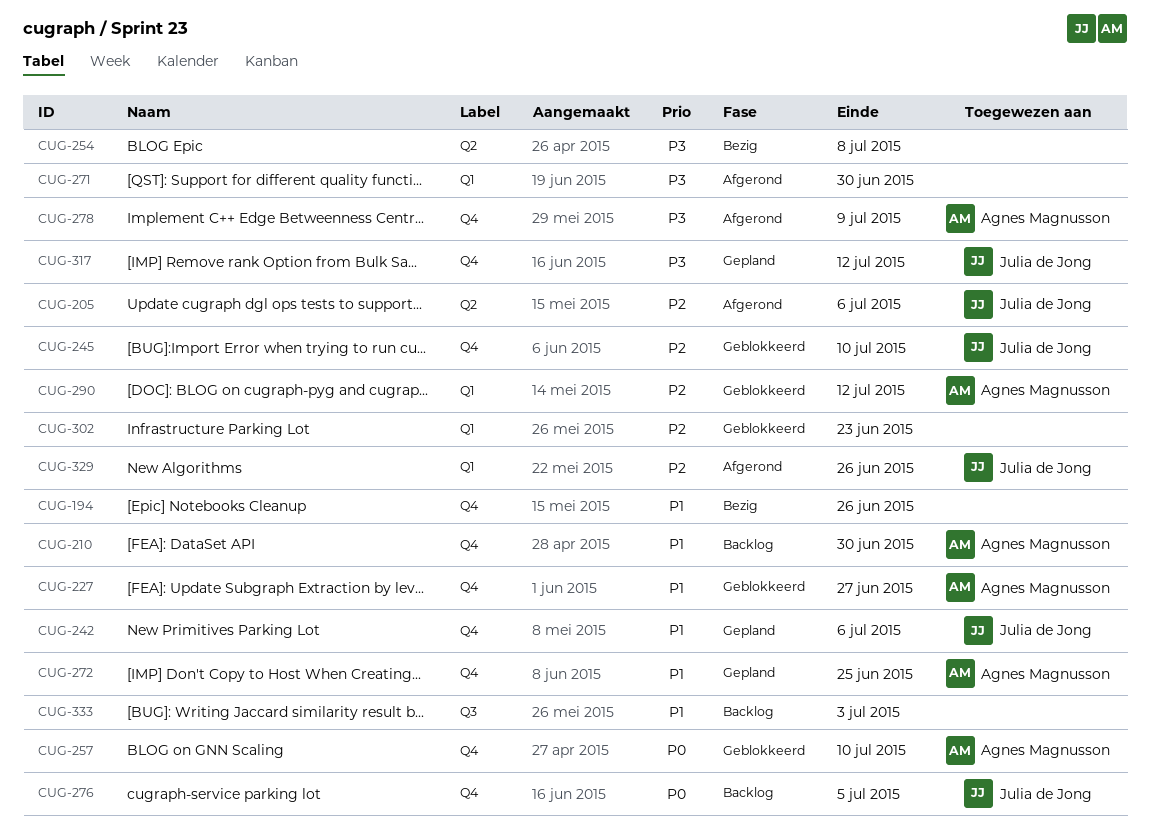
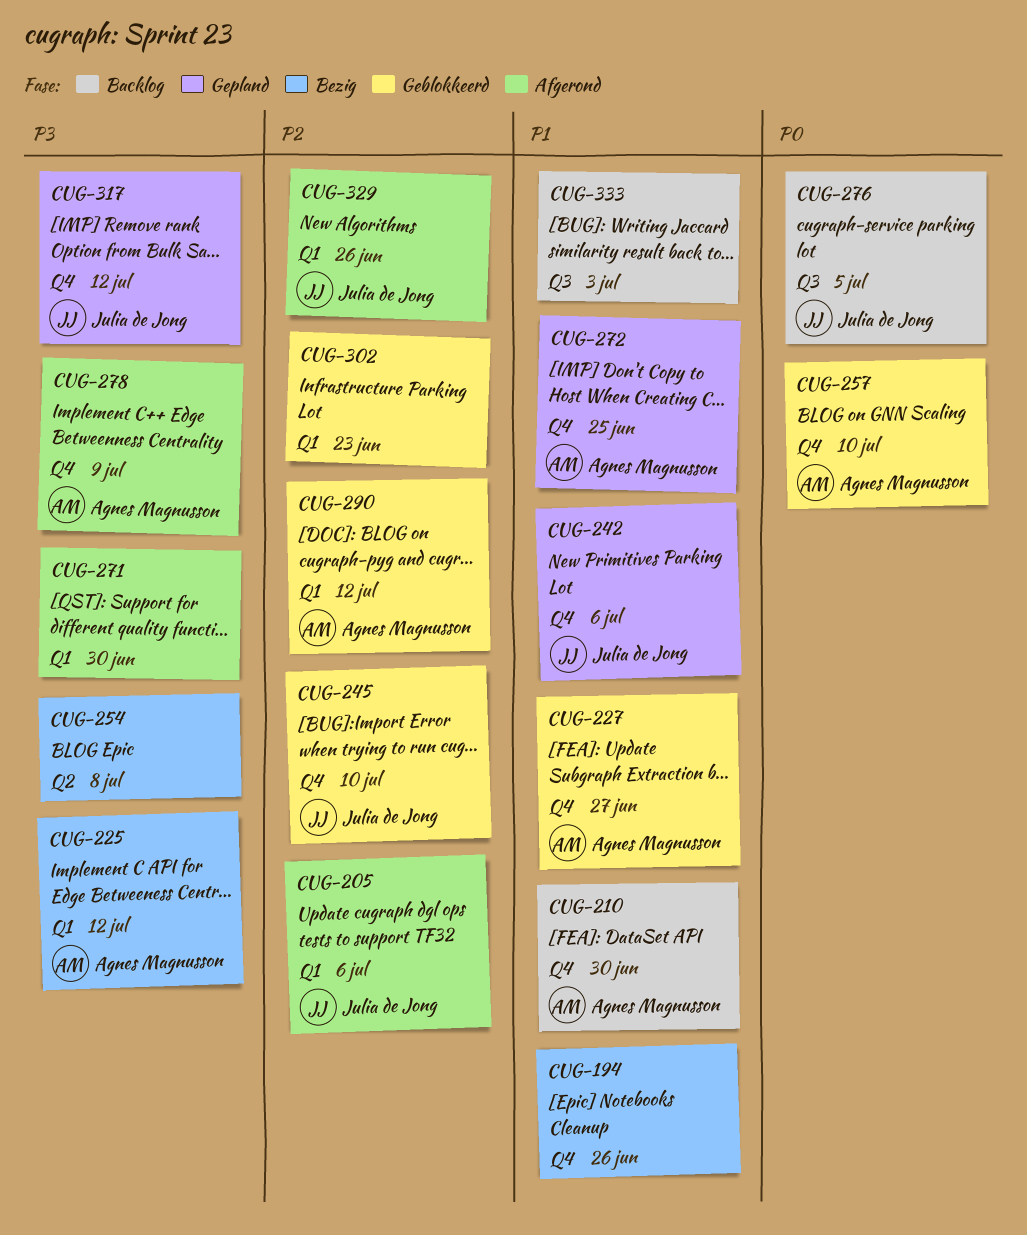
CUG-205, label: Q2 -> Q1
CUG-225: none -> present
CUG-276, label: Q4 -> Q3

